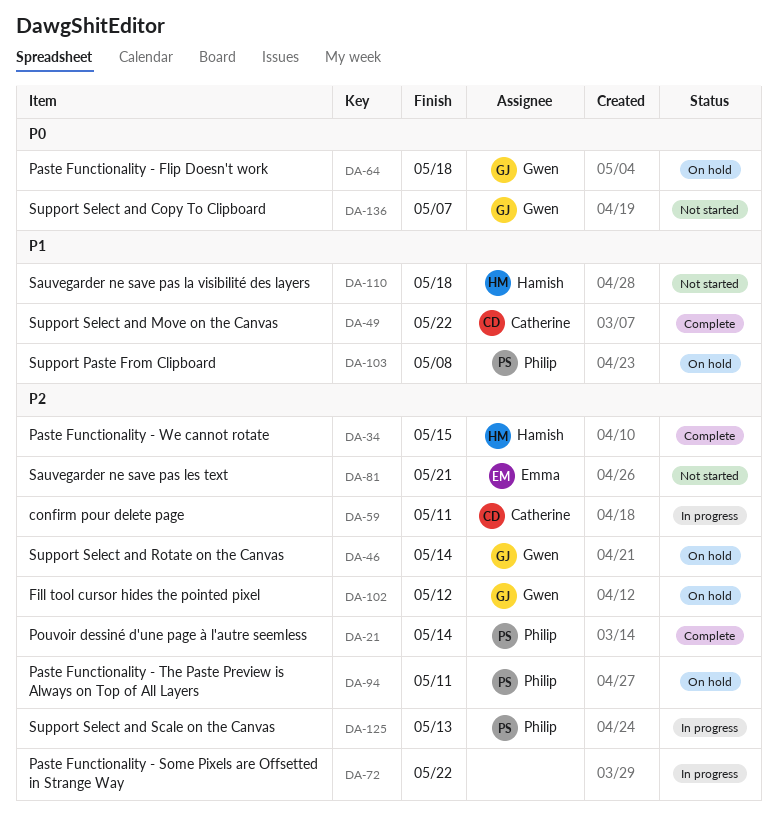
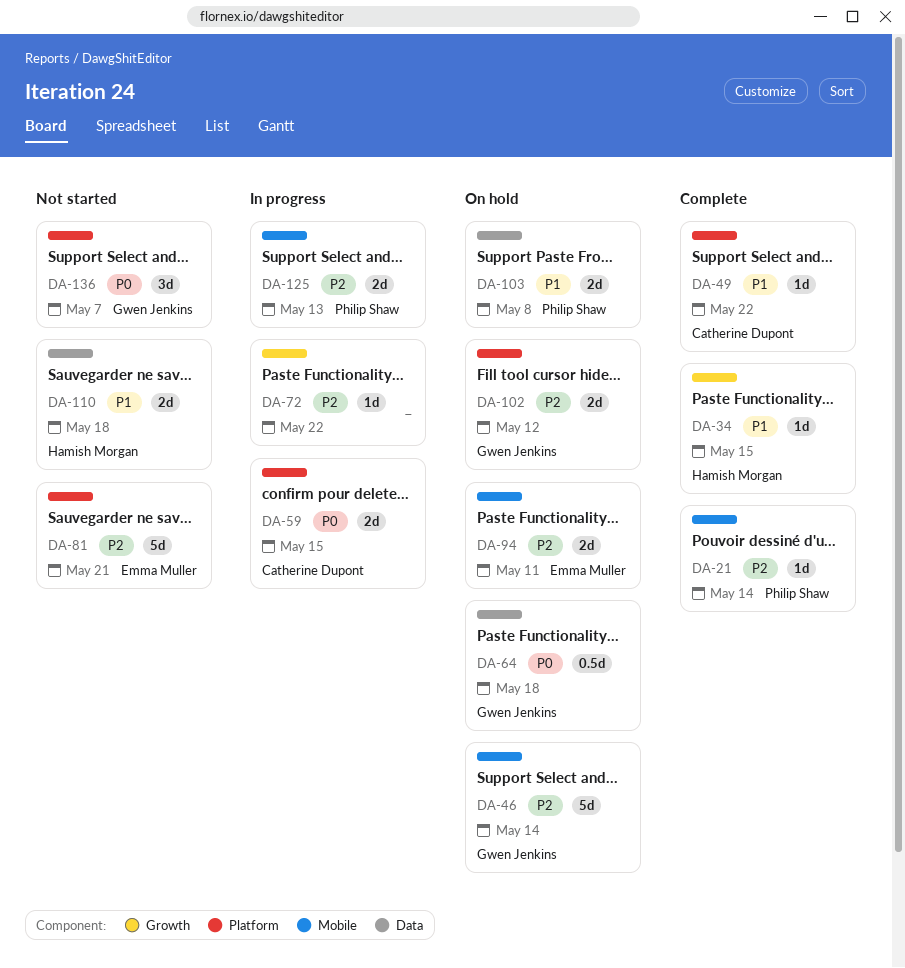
DA-34, priority: P2 -> P1
DA-59, priority: P2 -> P0
DA-59, due: May 11 -> May 15
DA-94, owner: Philip Shaw -> Emma Muller

